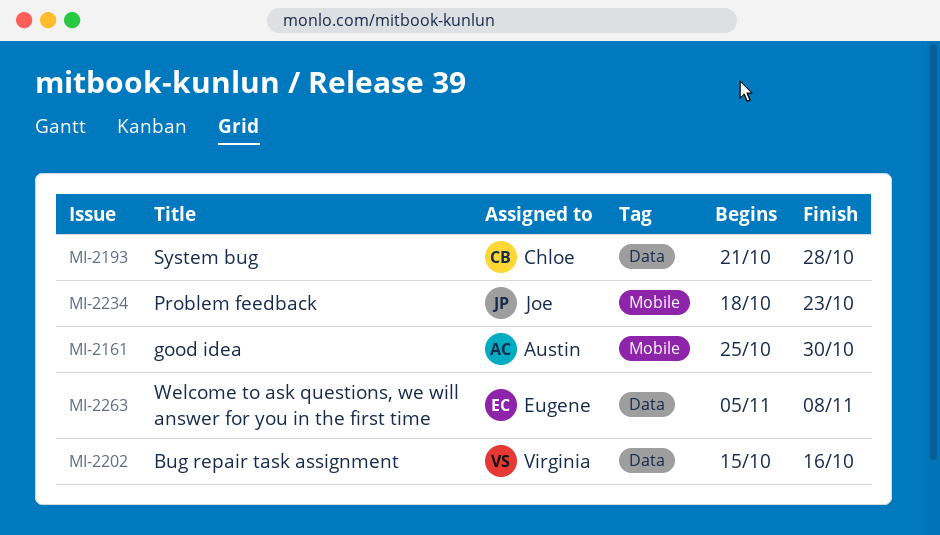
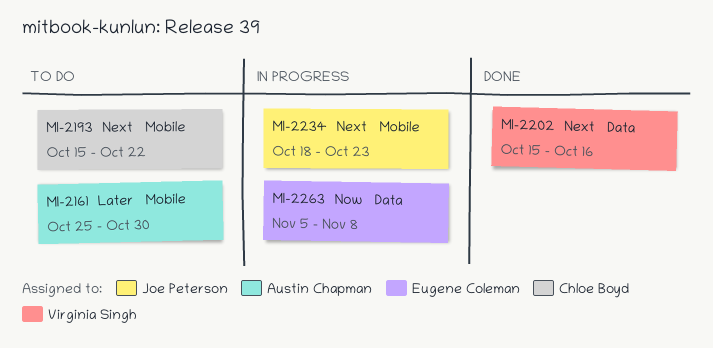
MI-2193, label: Data -> Mobile
MI-2193, start: Oct 21 -> Oct 15
MI-2193, due: Oct 28 -> Oct 22

